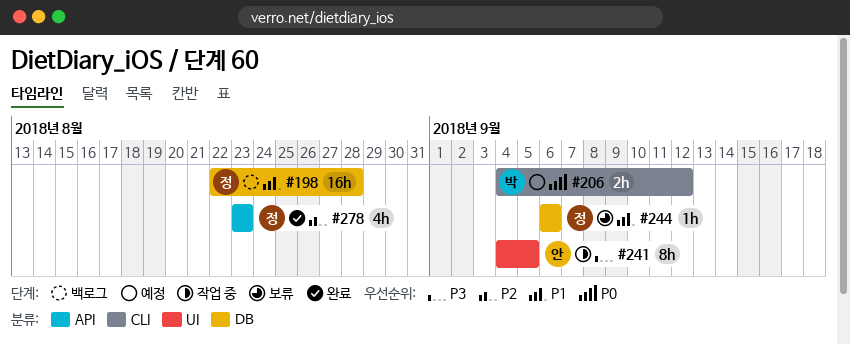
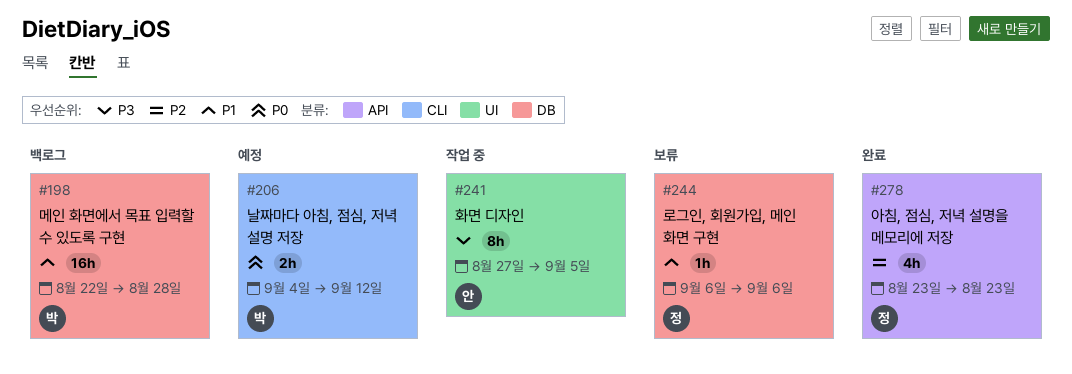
#198, owner: 정 -> 박
#241, start: Sep 4 -> Aug 27

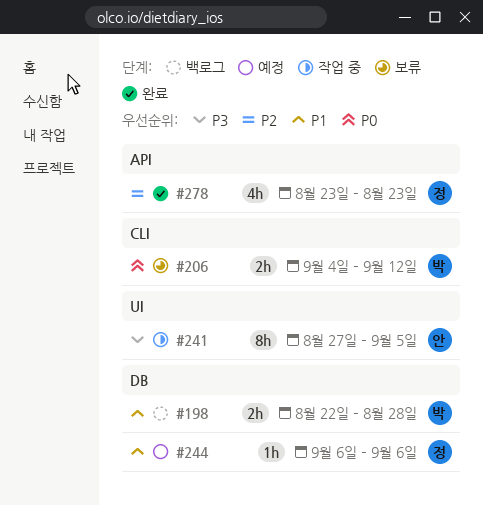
#198, estimate: 16h -> 2h
#206, status: 예정 -> 보류
#244, status: 보류 -> 예정

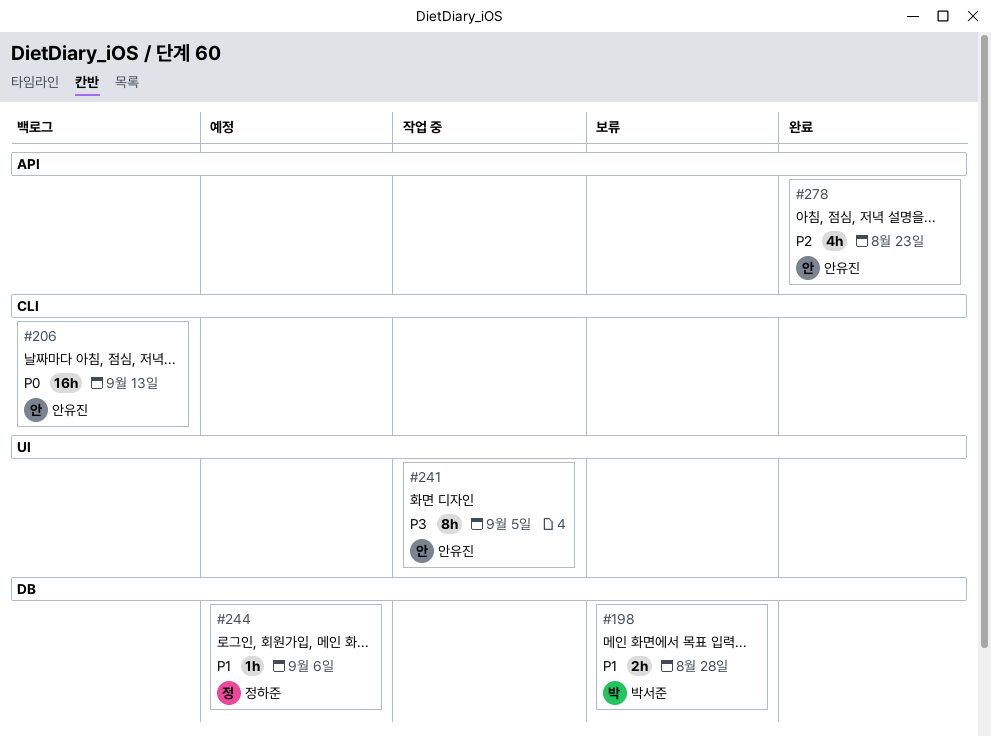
#198, status: 백로그 -> 보류
#206, status: 보류 -> 백로그
#206, owner: 박서준 -> 안유진
#206, estimate: 2h -> 16h
#206, due: Sep 12 -> Sep 13
#278, owner: 정하준 -> 안유진

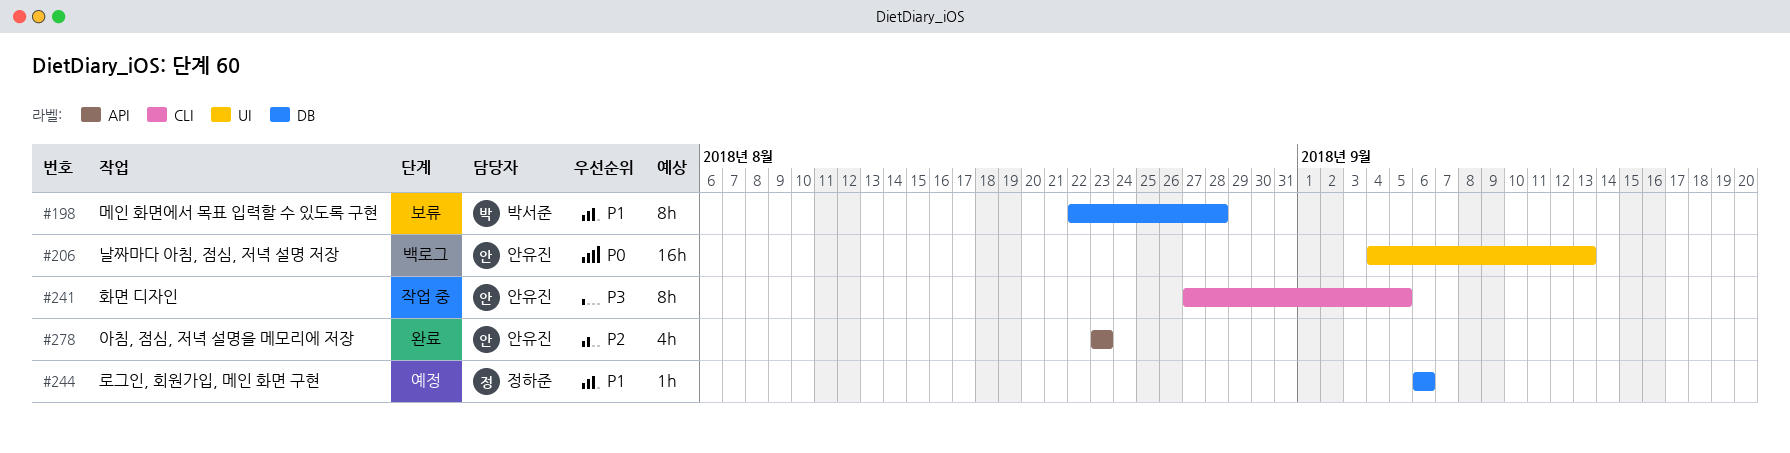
#198, estimate: 2h -> 8h
#206, label: CLI -> UI
#241, label: UI -> CLI

